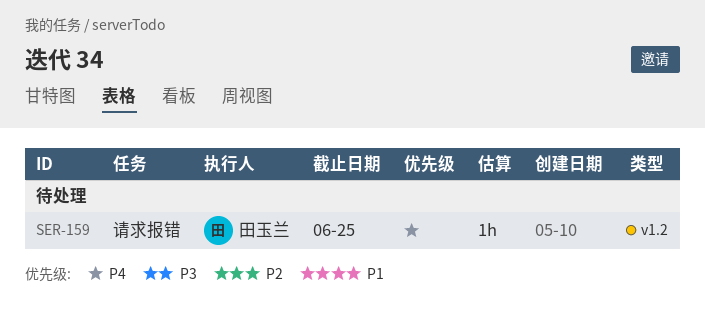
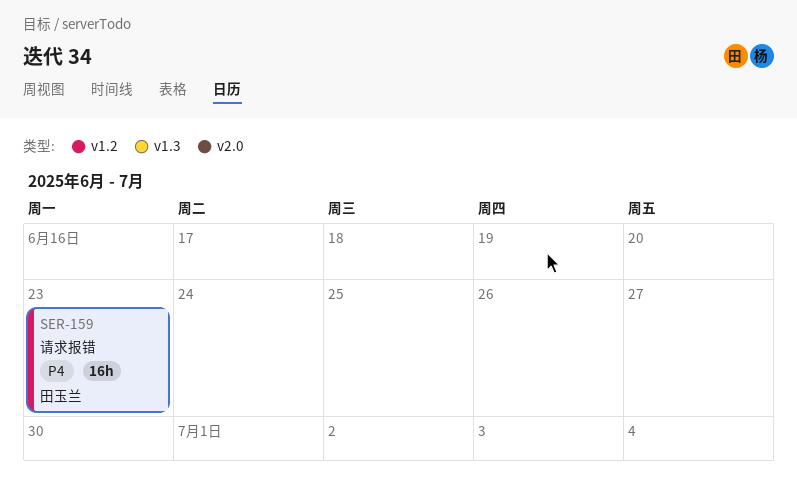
SER-159, estimate: 1h -> 16h
SER-159, due: Jun 25 -> Jun 23

